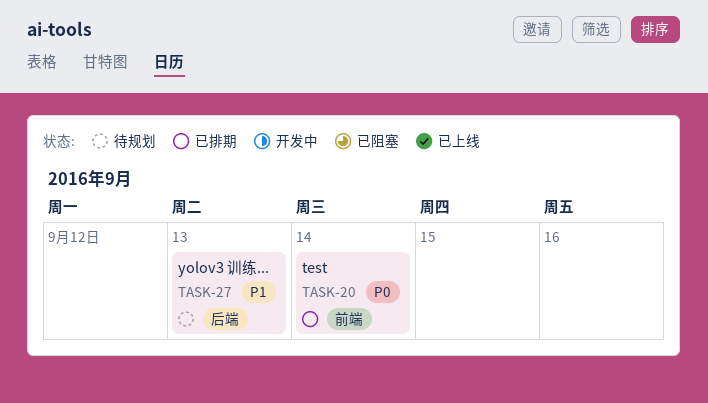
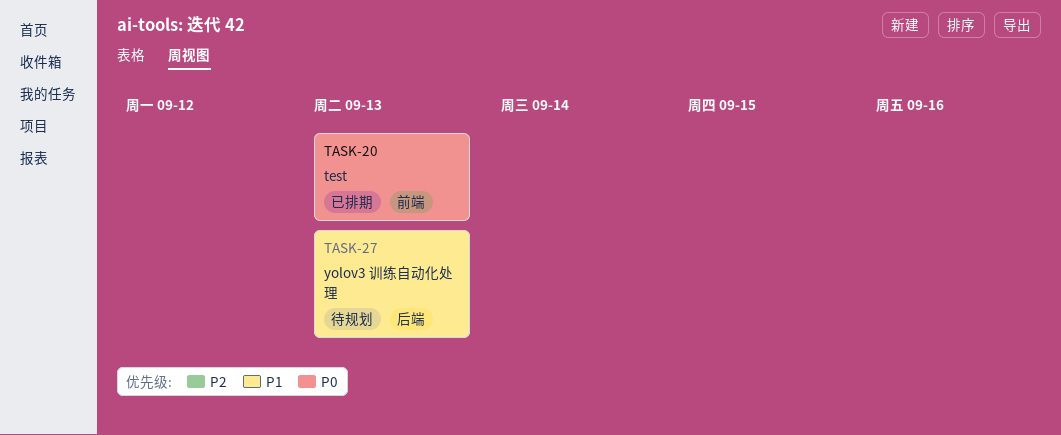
TASK-20, due: Sep 14 -> Sep 13

